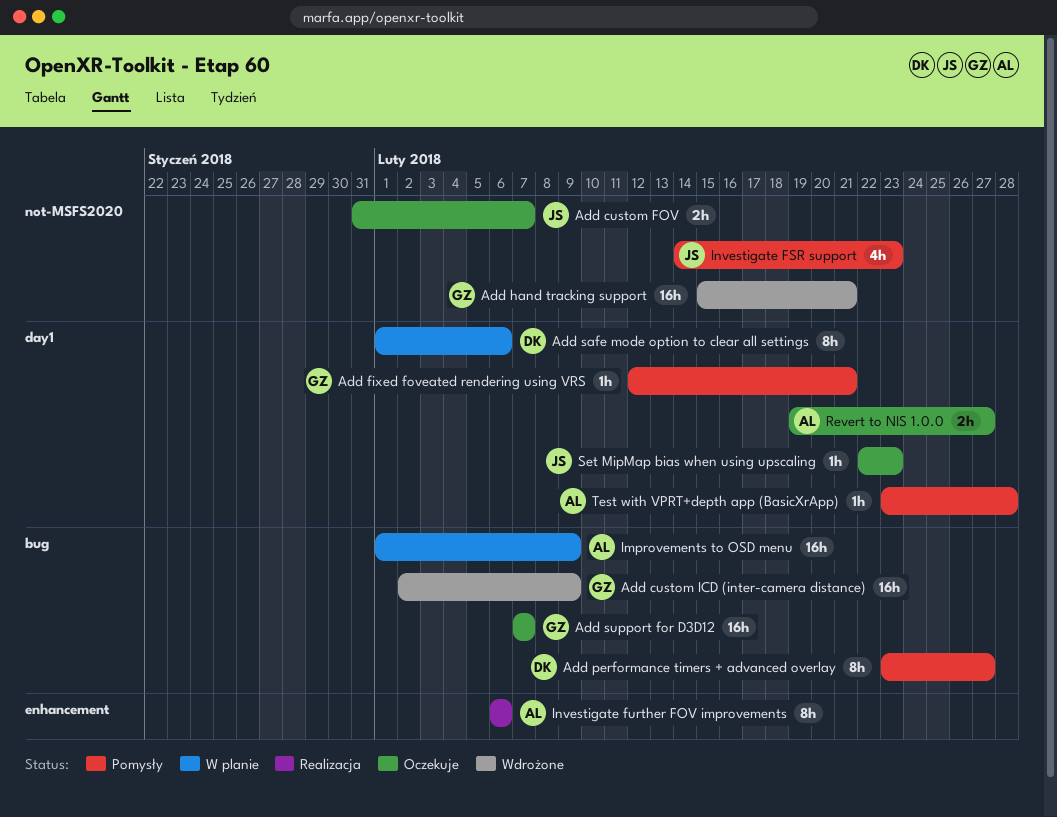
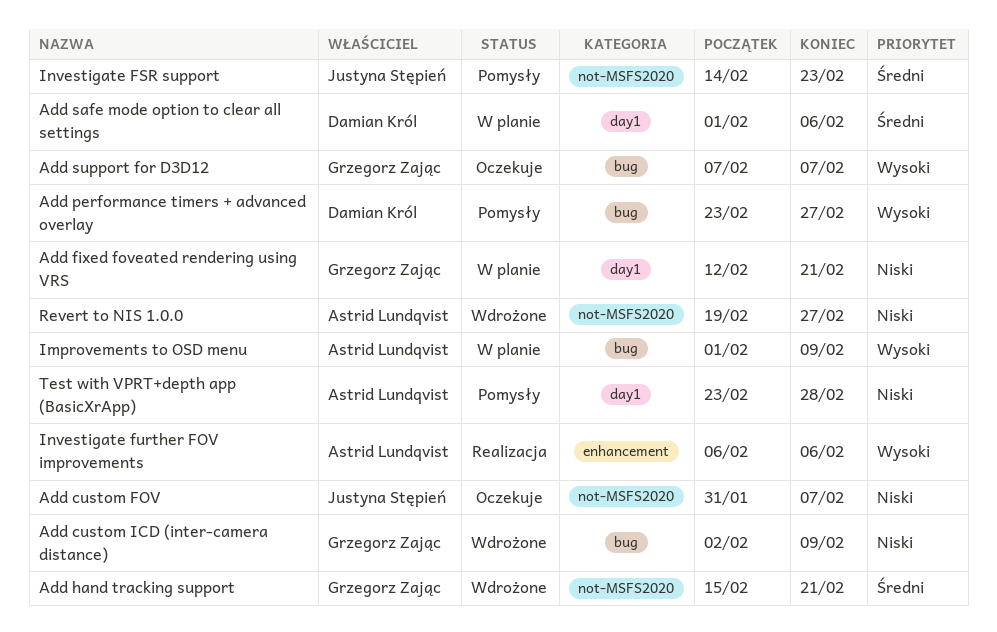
Add fixed foveated rendering using VRS, status: Pomysły -> W planie
Revert to NIS 1.0.0, status: Oczekuje -> Wdrożone
Revert to NIS 1.0.0, label: day1 -> not-MSFS2020
Set MipMap bias when using upscaling: present -> none

